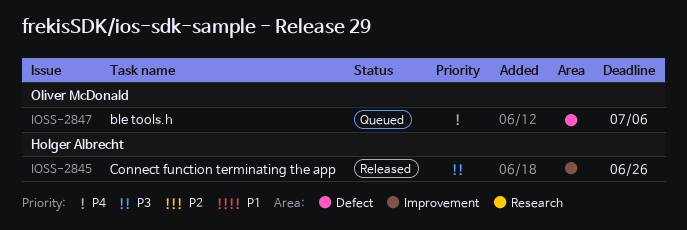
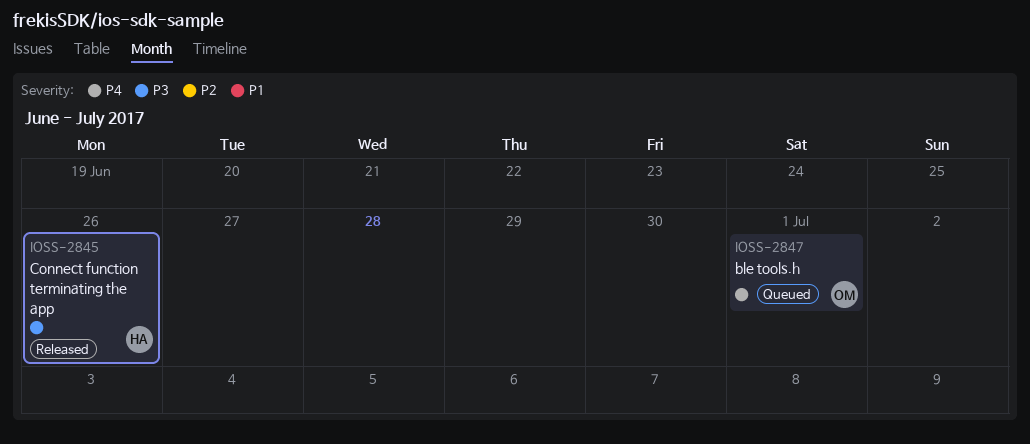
IOSS-2847, due: Jul 6 -> Jul 1

